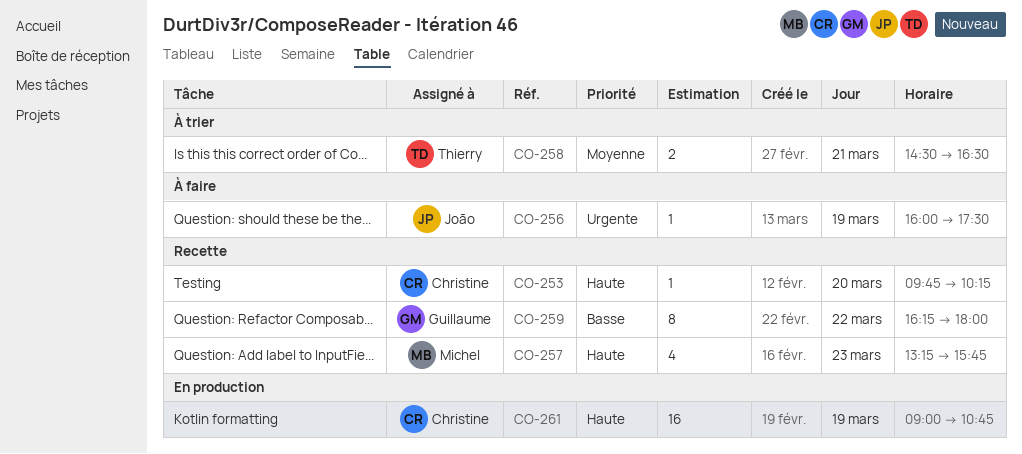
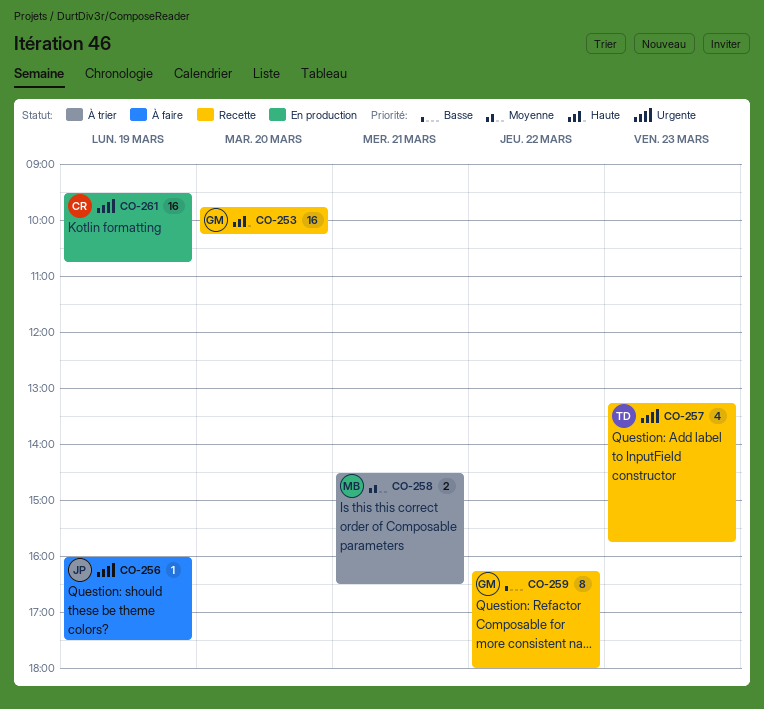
CO-253, owner: Christine -> Guillaume
CO-253, estimate: 1 -> 16
CO-257, owner: Michel -> Thierry
CO-257, priority: Haute -> Urgente
CO-258, owner: Thierry -> Michel
CO-261, priority: Haute -> Urgente
CO-261, begins: 09:00 -> 09:30

